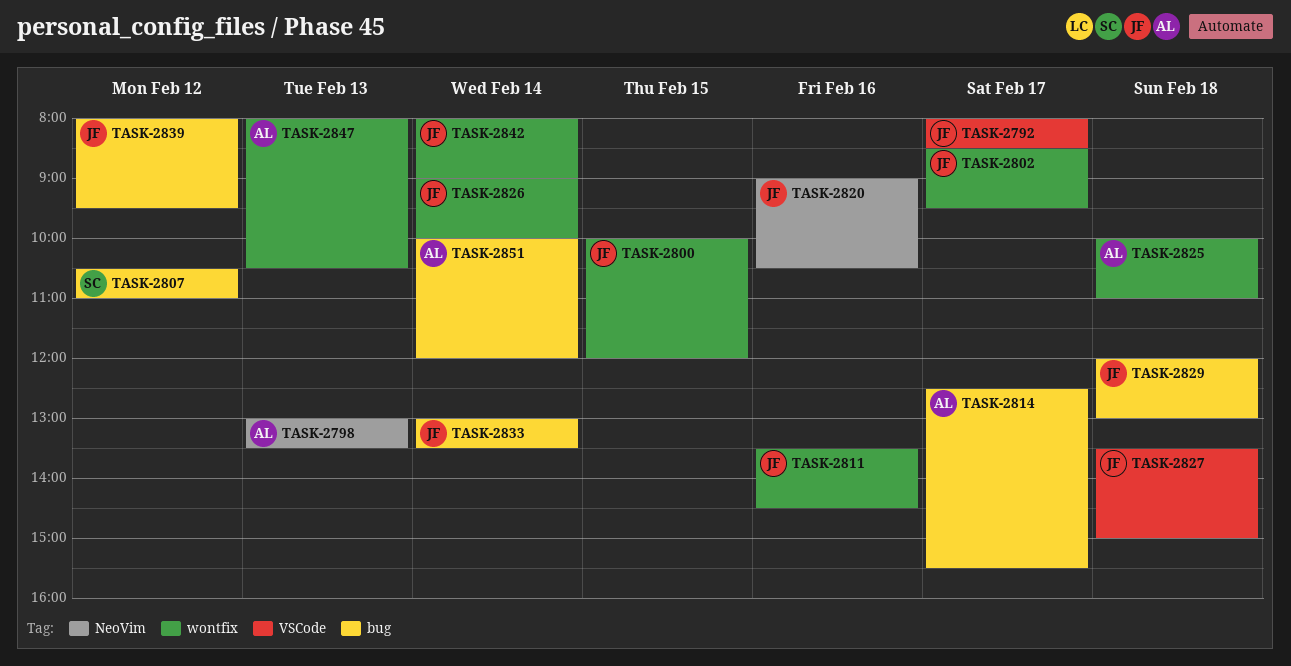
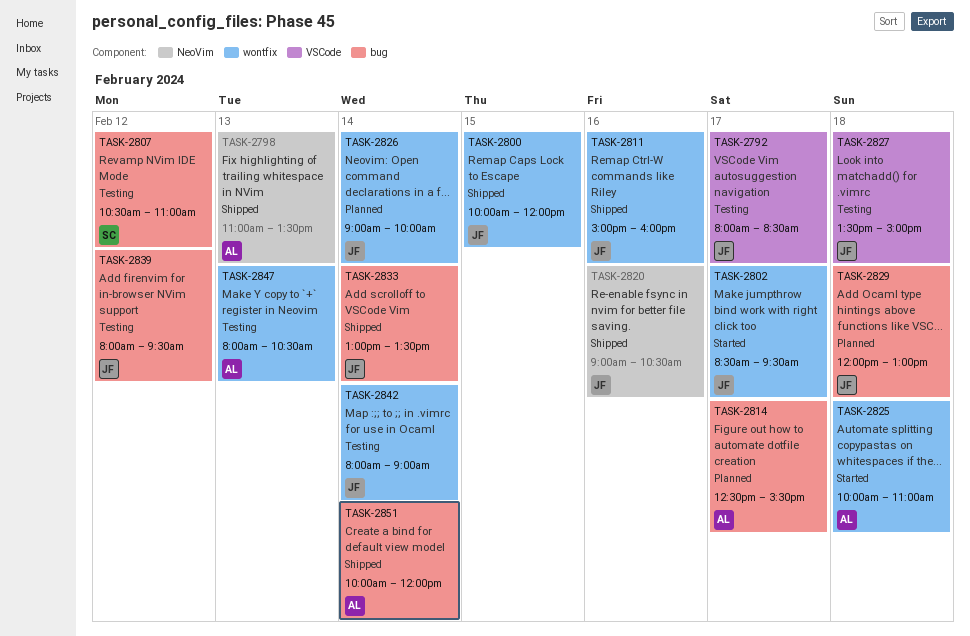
TASK-2798, begins: 13:00 -> 11:00
TASK-2811, begins: 13:30 -> 15:00
TASK-2811, ends: 14:30 -> 16:00

